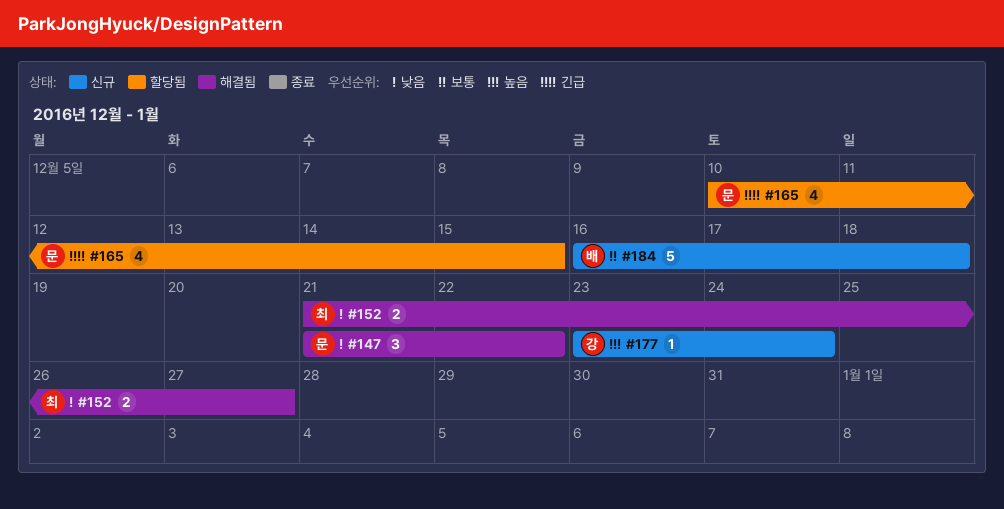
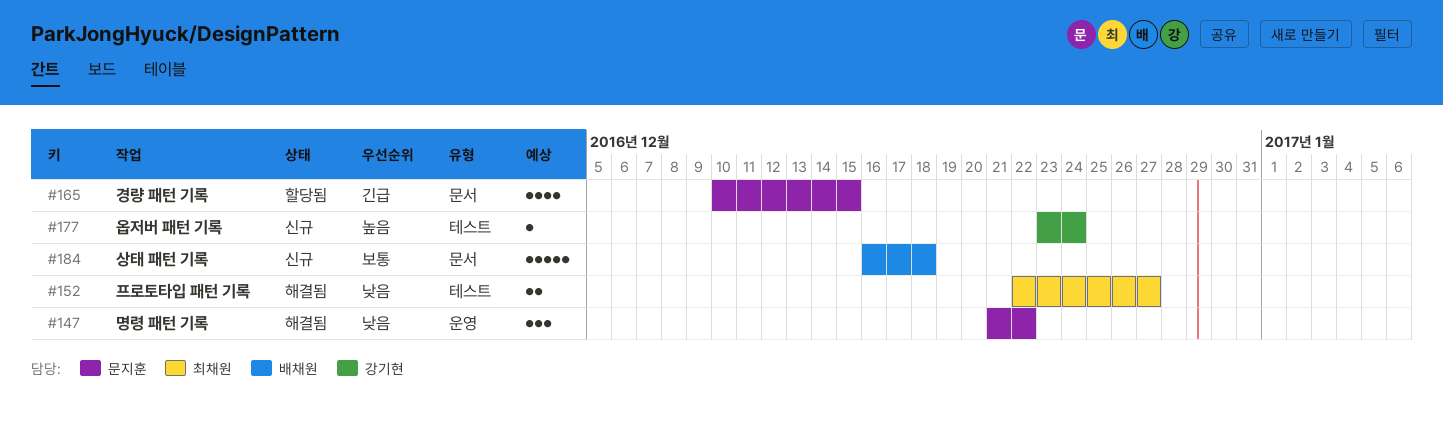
#152, start: Dec 21 -> Dec 22

